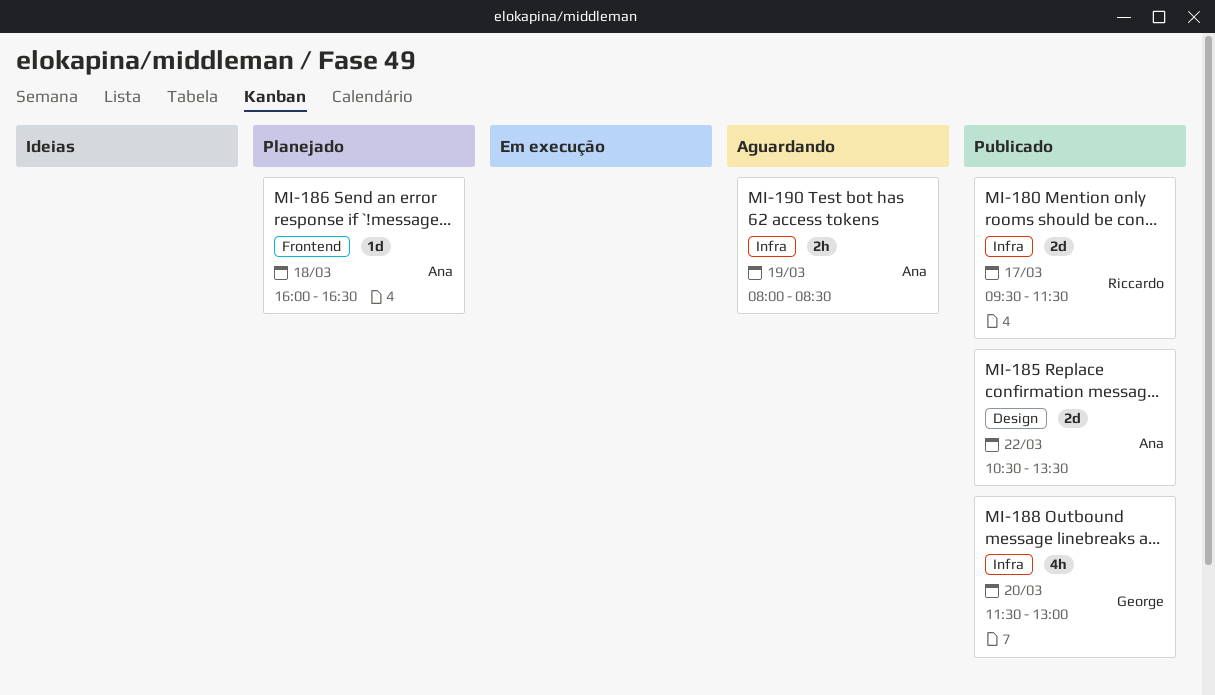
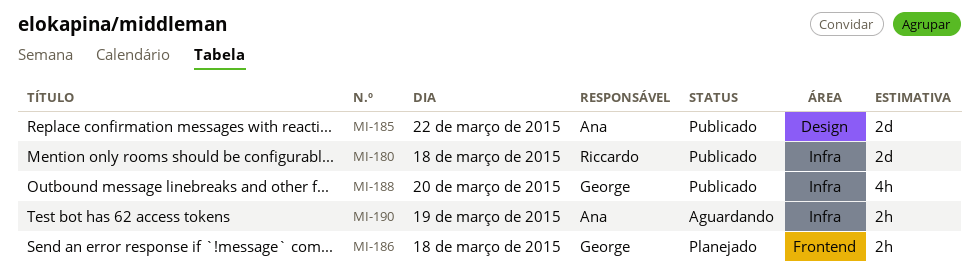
MI-180, day: Mar 17 -> Mar 18
MI-186, owner: Ana -> George
MI-186, estimate: 1d -> 2h

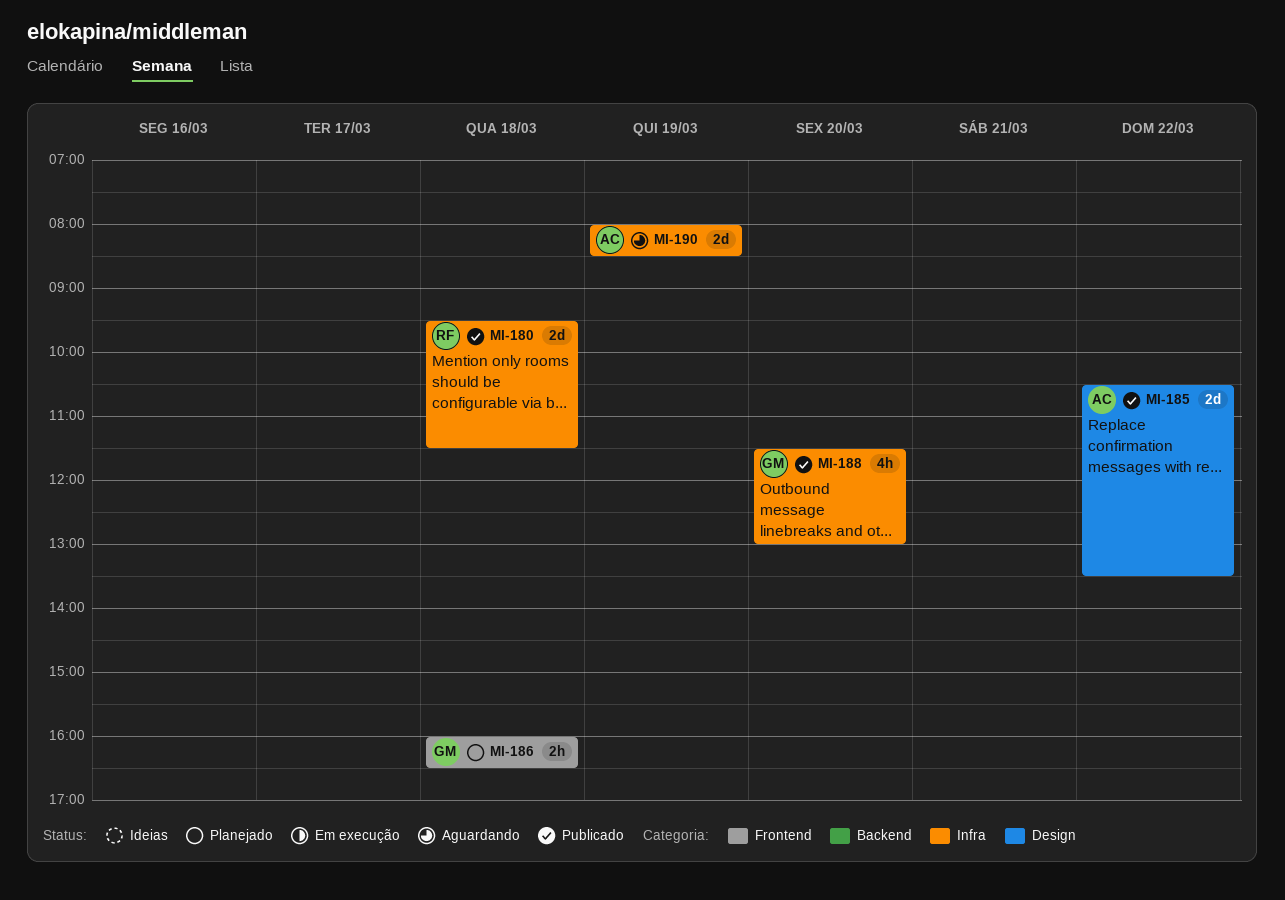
MI-190, estimate: 2h -> 2d

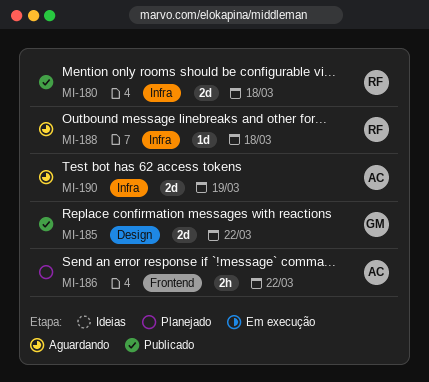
MI-185, owner: AC -> GM
MI-186, owner: GM -> AC
MI-186, day: Mar 18 -> Mar 22
MI-188, status: Publicado -> Aguardando
MI-188, owner: GM -> RF
MI-188, estimate: 4h -> 1d
MI-188, day: Mar 20 -> Mar 18

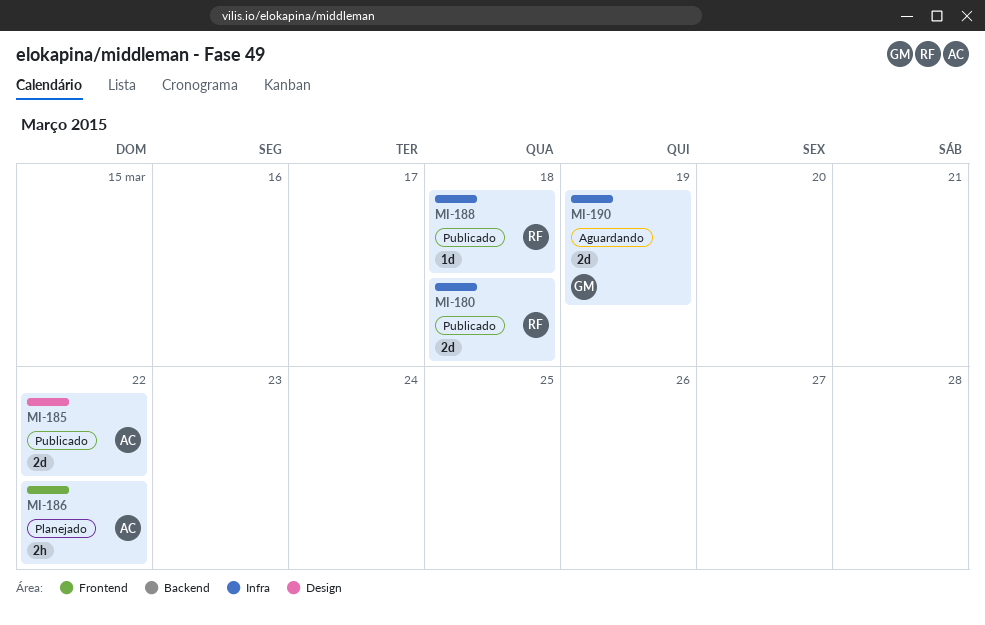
MI-185, owner: GM -> AC
MI-188, status: Aguardando -> Publicado
MI-190, owner: AC -> GM

